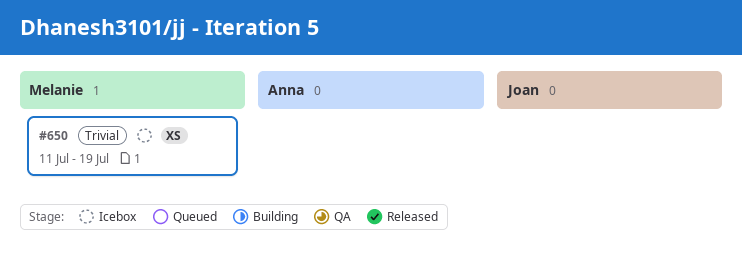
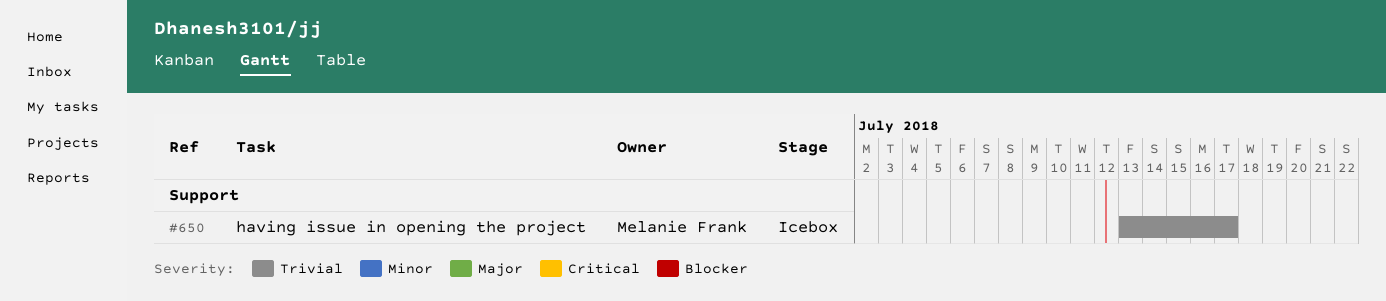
#650, start: Jul 11 -> Jul 13
#650, due: Jul 19 -> Jul 17

